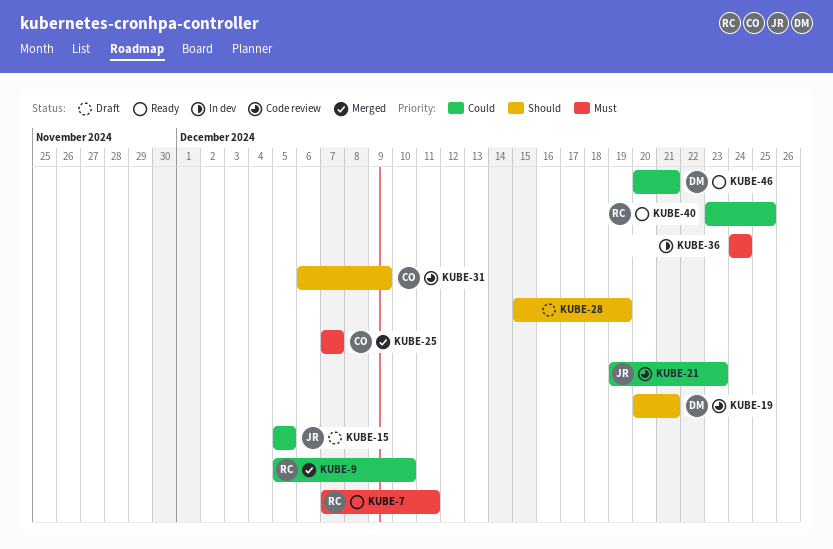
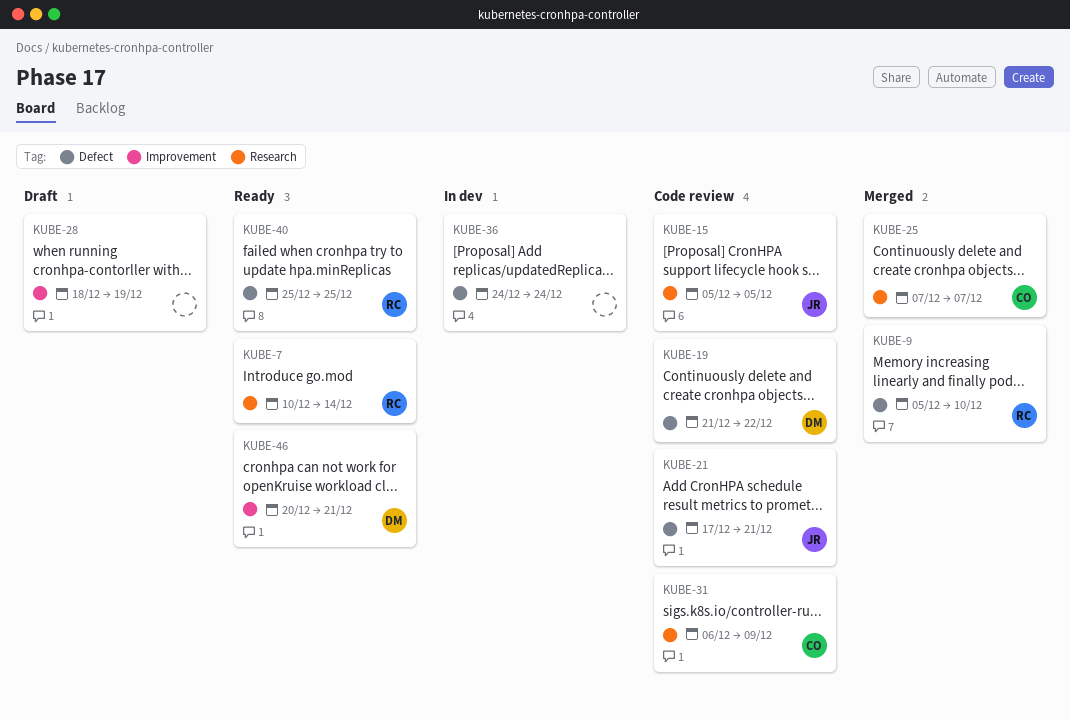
KUBE-7, start: Dec 7 -> Dec 10
KUBE-7, due: Dec 11 -> Dec 14
KUBE-15, status: Draft -> Code review
KUBE-19, start: Dec 20 -> Dec 21
KUBE-19, due: Dec 21 -> Dec 22
KUBE-21, start: Dec 19 -> Dec 17
KUBE-21, due: Dec 23 -> Dec 21
KUBE-28, start: Dec 15 -> Dec 18
KUBE-40, start: Dec 23 -> Dec 25

